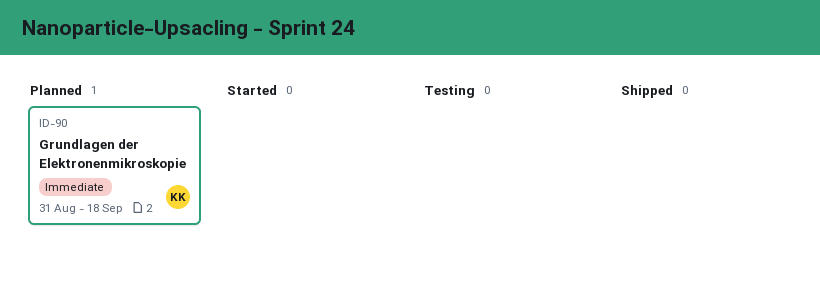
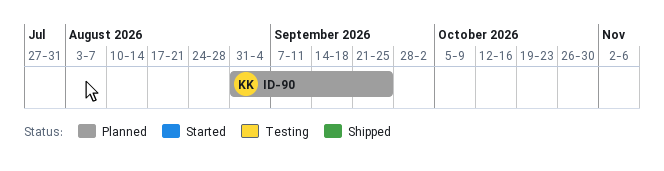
ID-90, due: Sep 18 -> Sep 25

